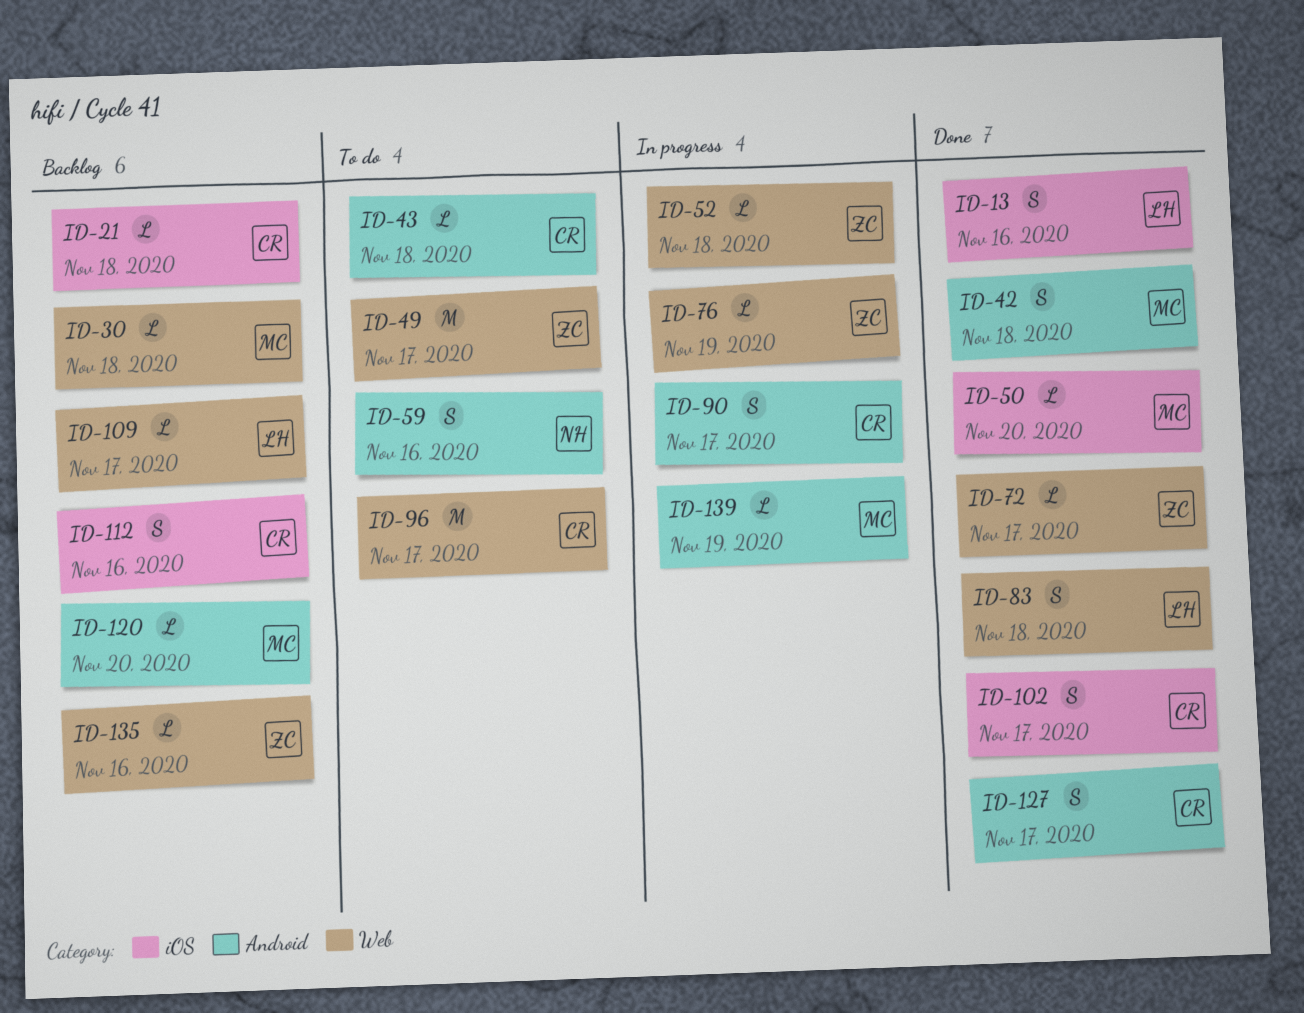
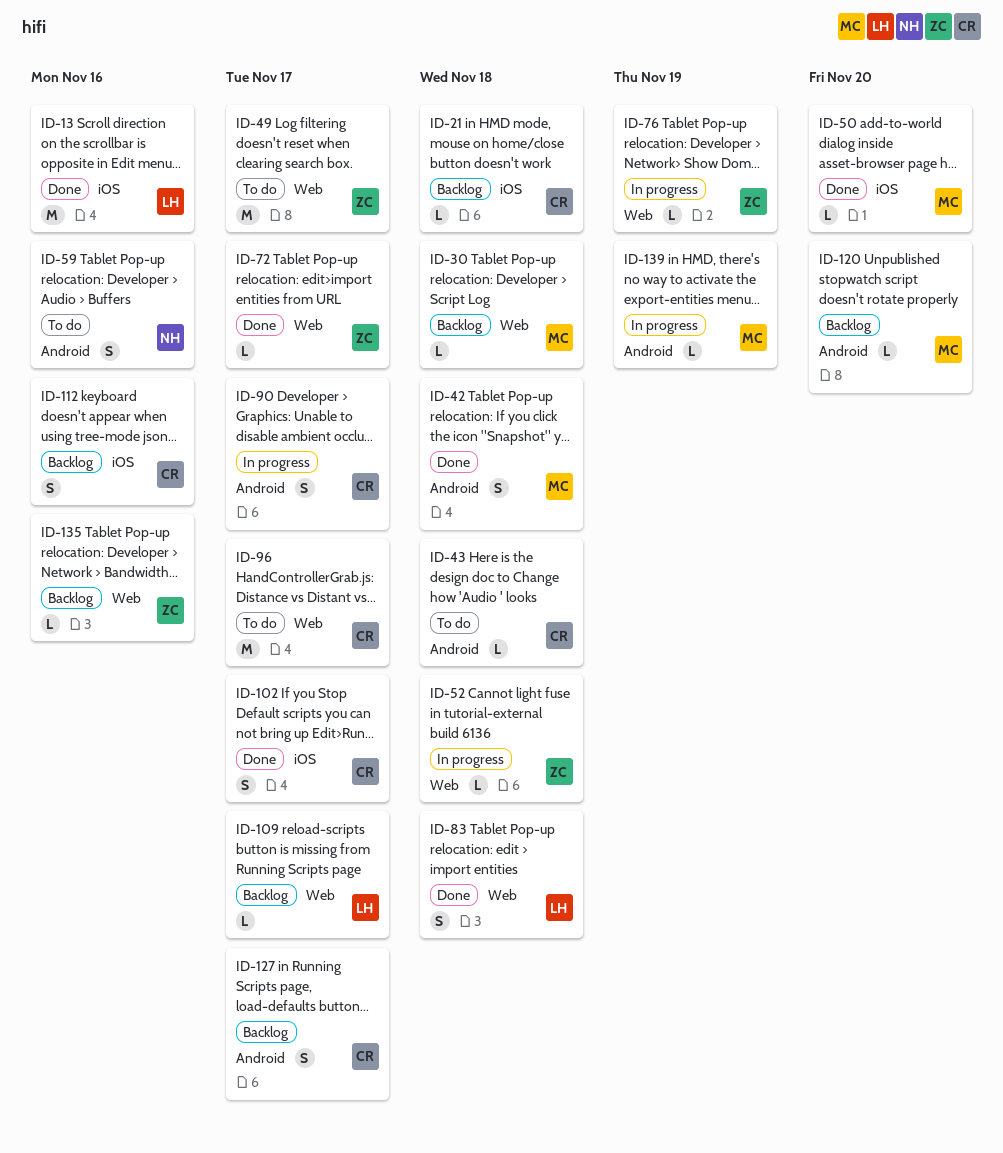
ID-13, estimate: S -> M
ID-127, status: Done -> Backlog

